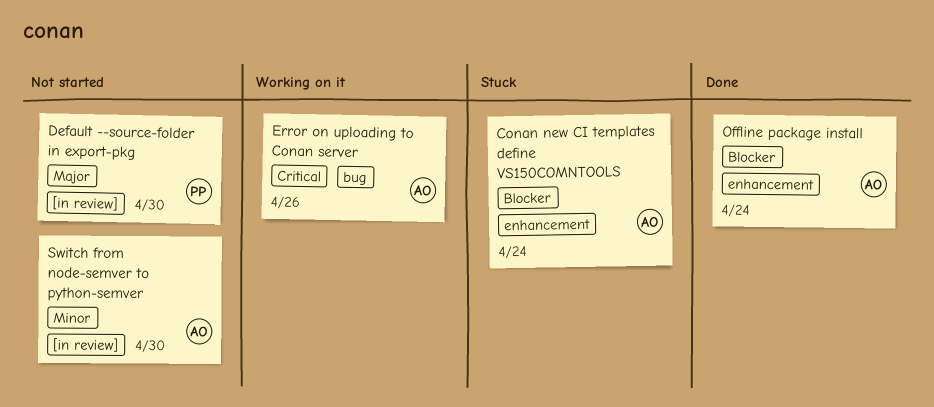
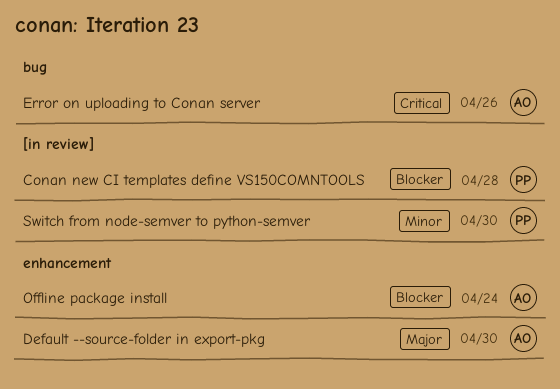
Conan new CI templates define VS150COMNTOOLS, owner: AO -> PP
Conan new CI templates define VS150COMNTOOLS, label: enhancement -> [in review]
Conan new CI templates define VS150COMNTOOLS, due: Apr 24 -> Apr 28
Default --source-folder in export-pkg, owner: PP -> AO
Default --source-folder in export-pkg, label: [in review] -> enhancement
Switch from node-semver to python-semver, owner: AO -> PP

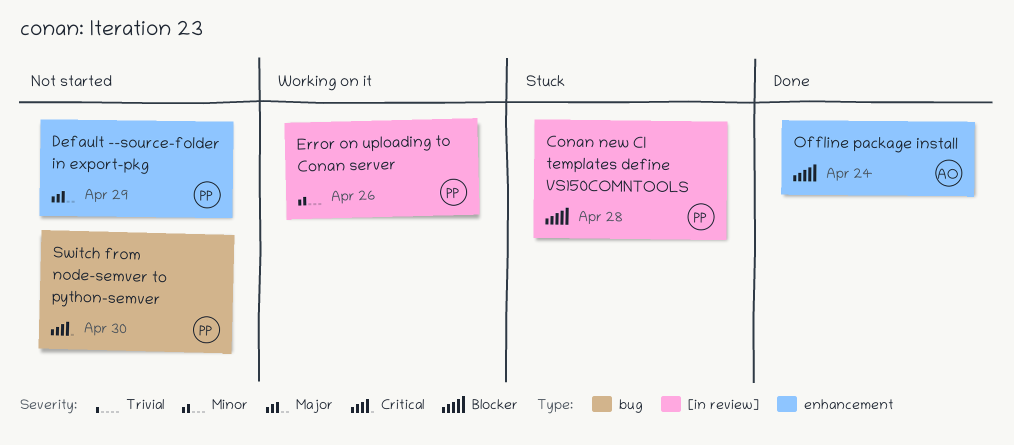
Default --source-folder in export-pkg, owner: AO -> PP
Default --source-folder in export-pkg, due: Apr 30 -> Apr 29
Error on uploading to Conan server, owner: AO -> PP
Error on uploading to Conan server, priority: Critical -> Minor
Error on uploading to Conan server, label: bug -> [in review]
Switch from node-semver to python-semver, priority: Minor -> Critical
Switch from node-semver to python-semver, label: [in review] -> bug

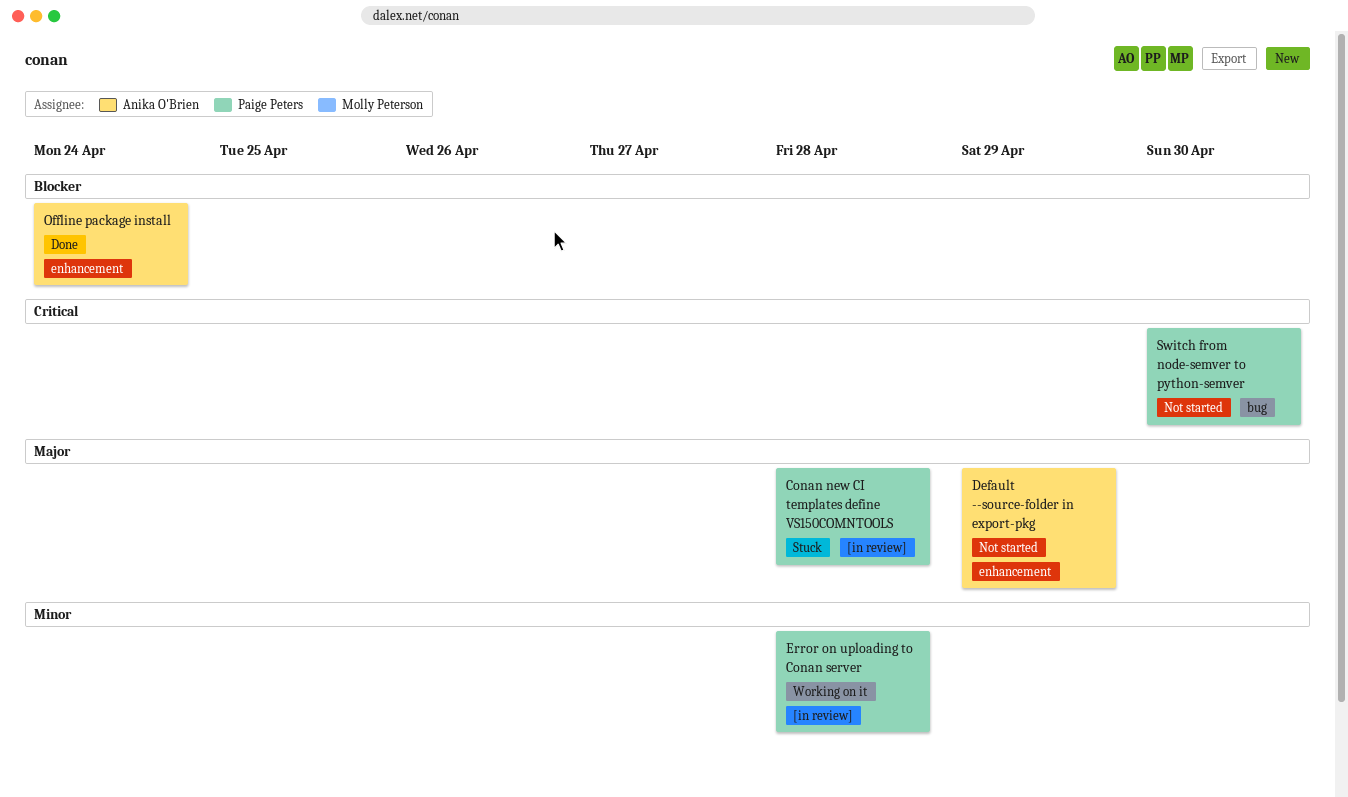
Conan new CI templates define VS150COMNTOOLS, priority: Blocker -> Major
Default --source-folder in export-pkg, owner: Paige Peters -> Anika O'Brien
Error on uploading to Conan server, due: Apr 26 -> Apr 28

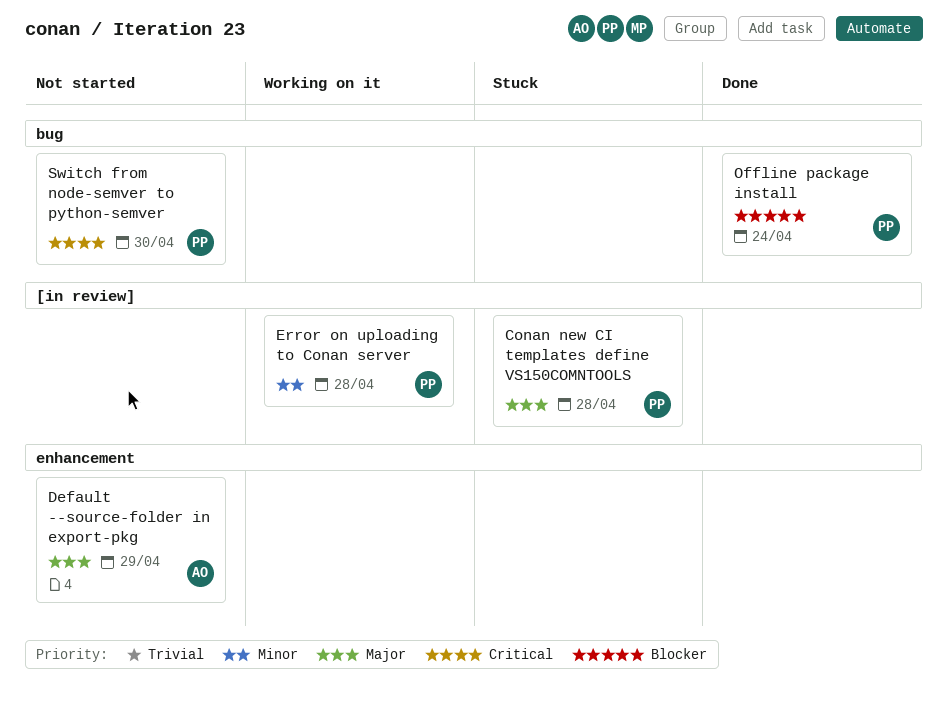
Offline package install, owner: Anika O'Brien -> Paige Peters
Offline package install, label: enhancement -> bug

